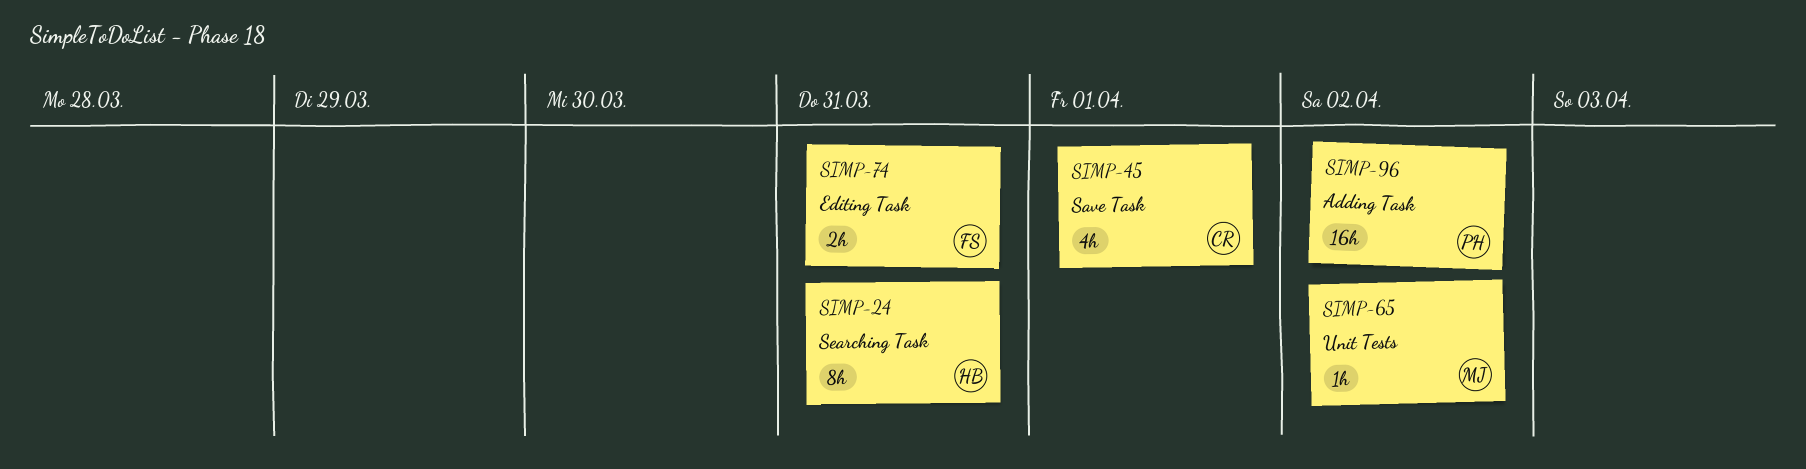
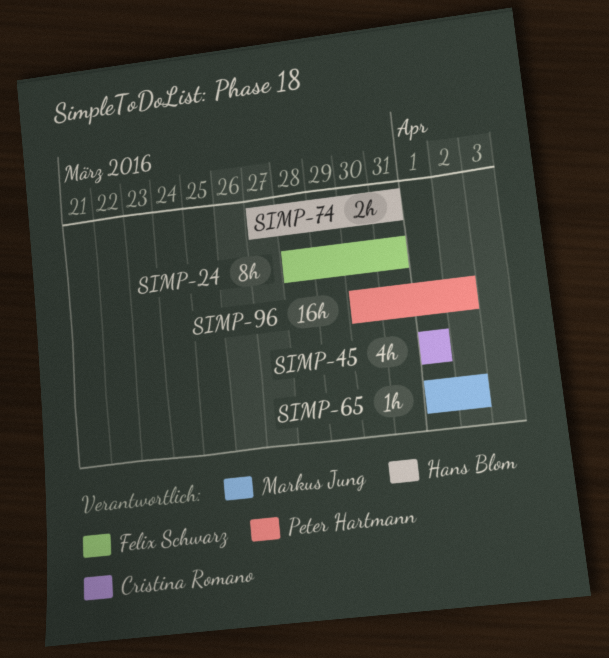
SIMP-24, owner: Hans Blom -> Felix Schwarz
SIMP-74, owner: Felix Schwarz -> Hans Blom

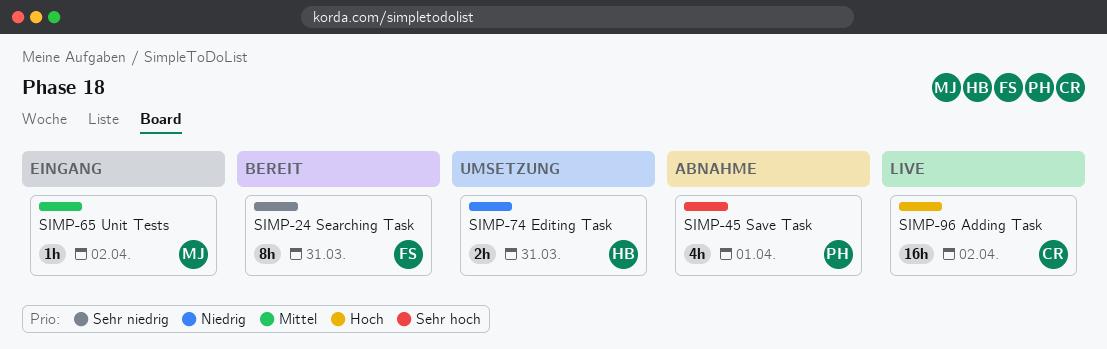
SIMP-45, owner: Cristina Romano -> Peter Hartmann
SIMP-96, owner: Peter Hartmann -> Cristina Romano

